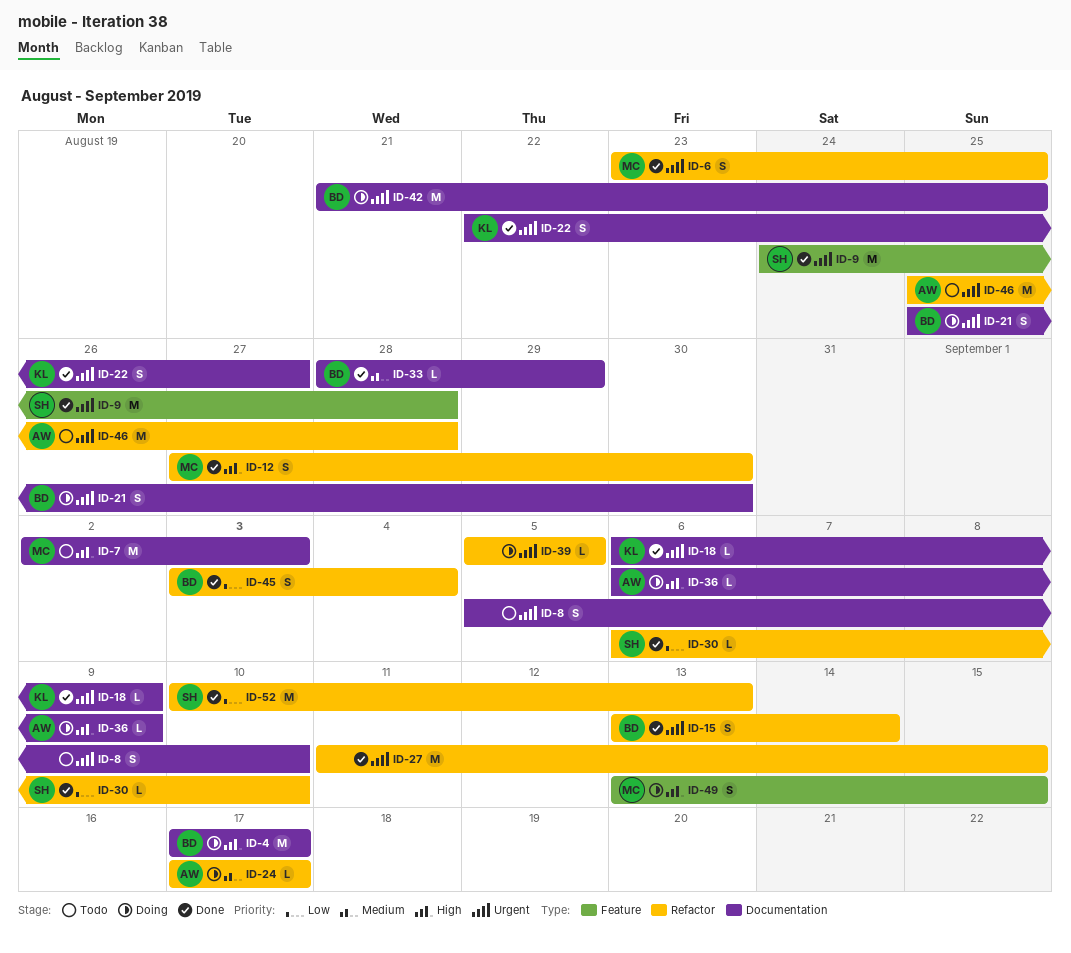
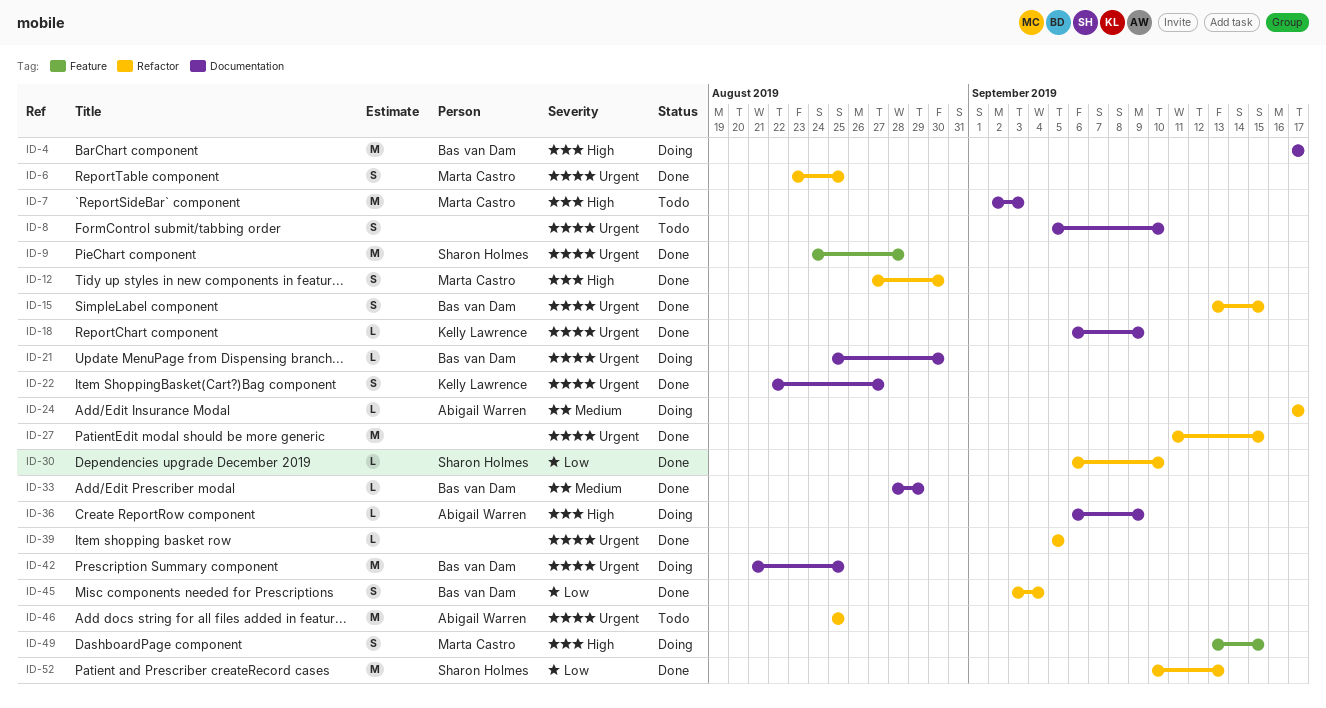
ID-15, due: Sep 14 -> Sep 15
ID-21, estimate: S -> L
ID-39, status: Doing -> Done
ID-46, due: Aug 28 -> Aug 25

